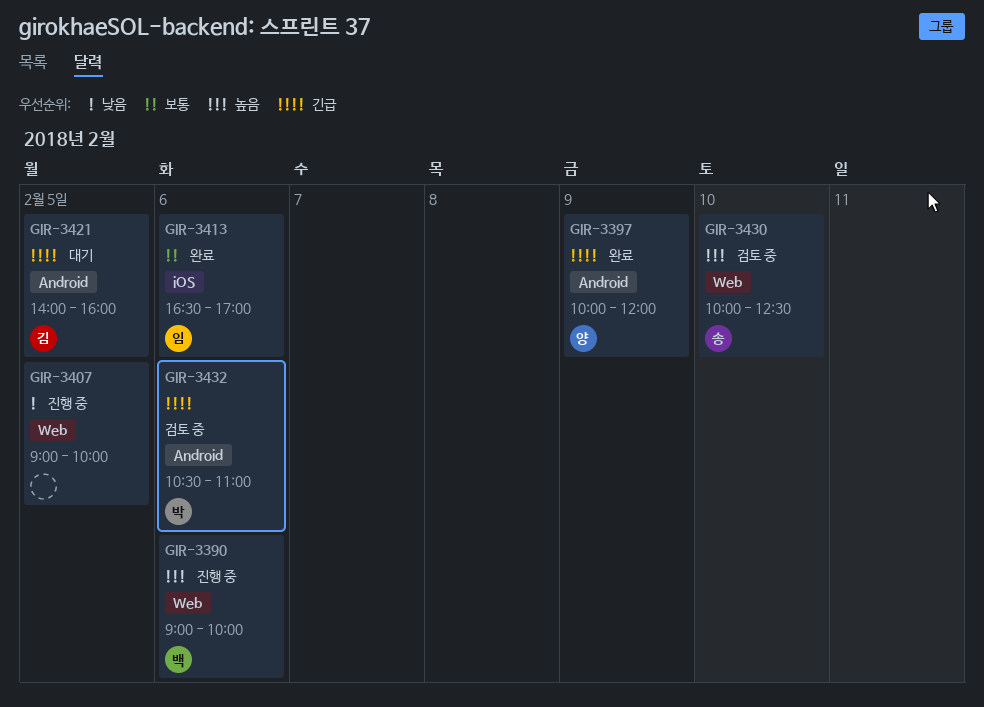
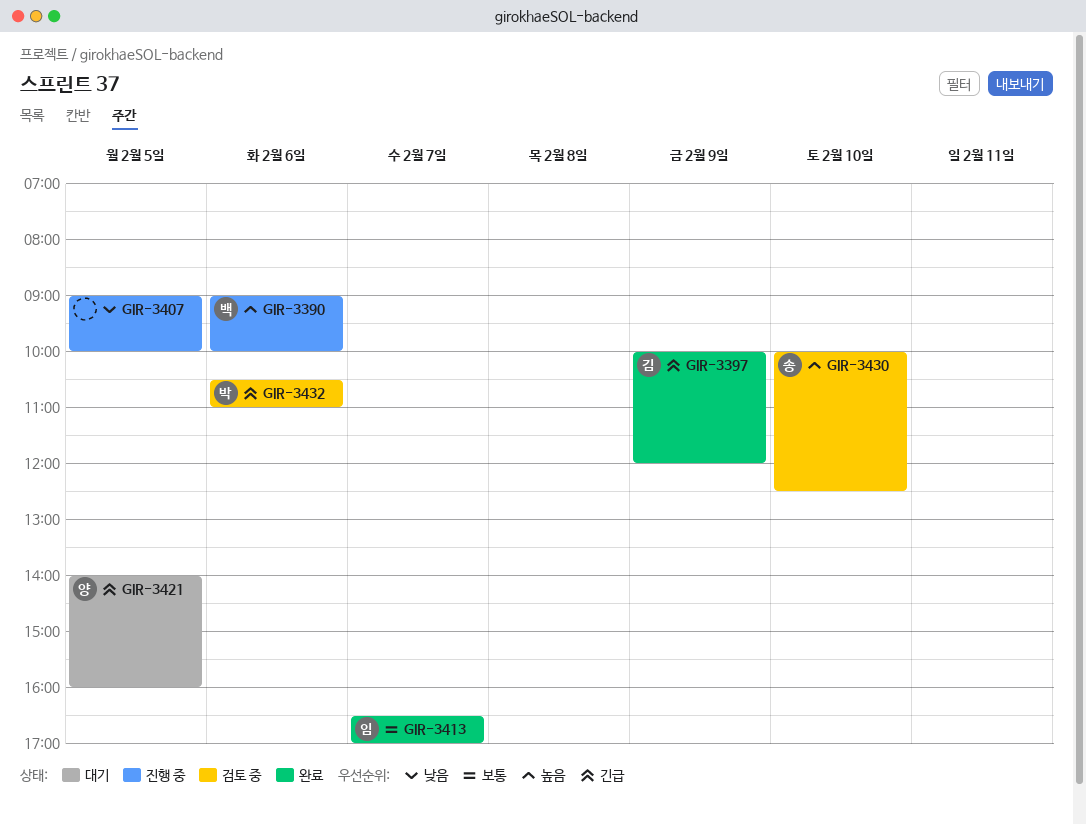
GIR-3397, owner: 양 -> 김
GIR-3413, day: Feb 6 -> Feb 7
GIR-3421, owner: 김 -> 양

